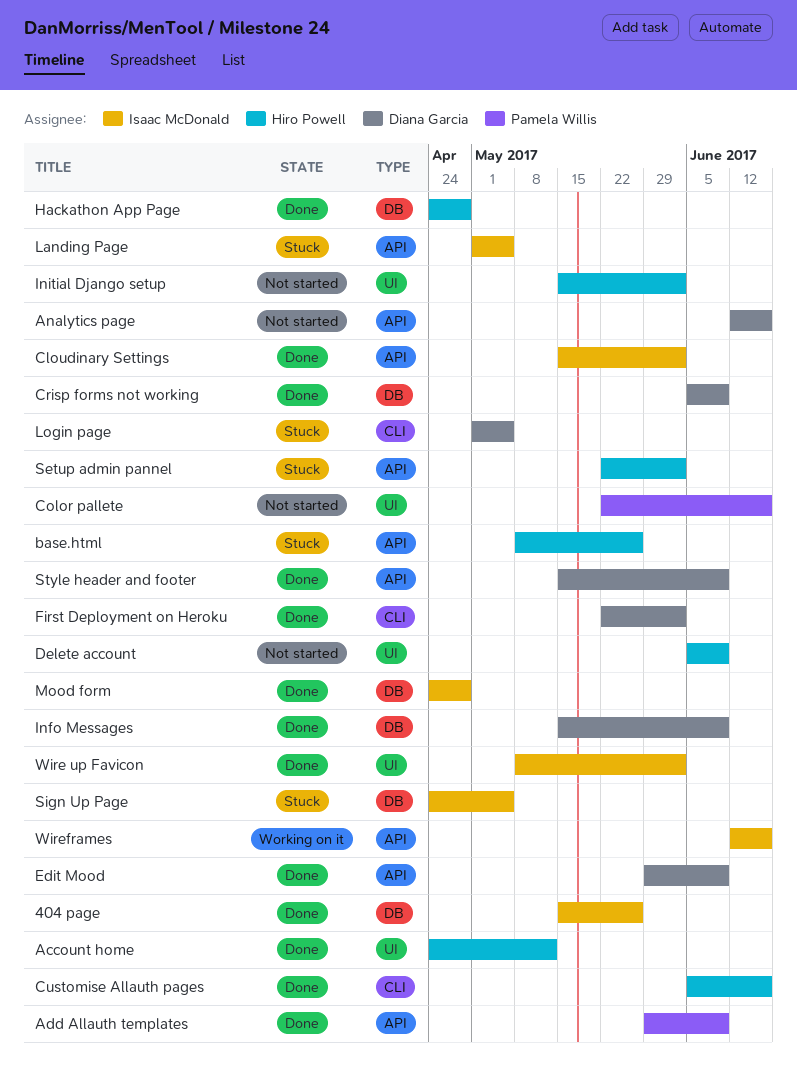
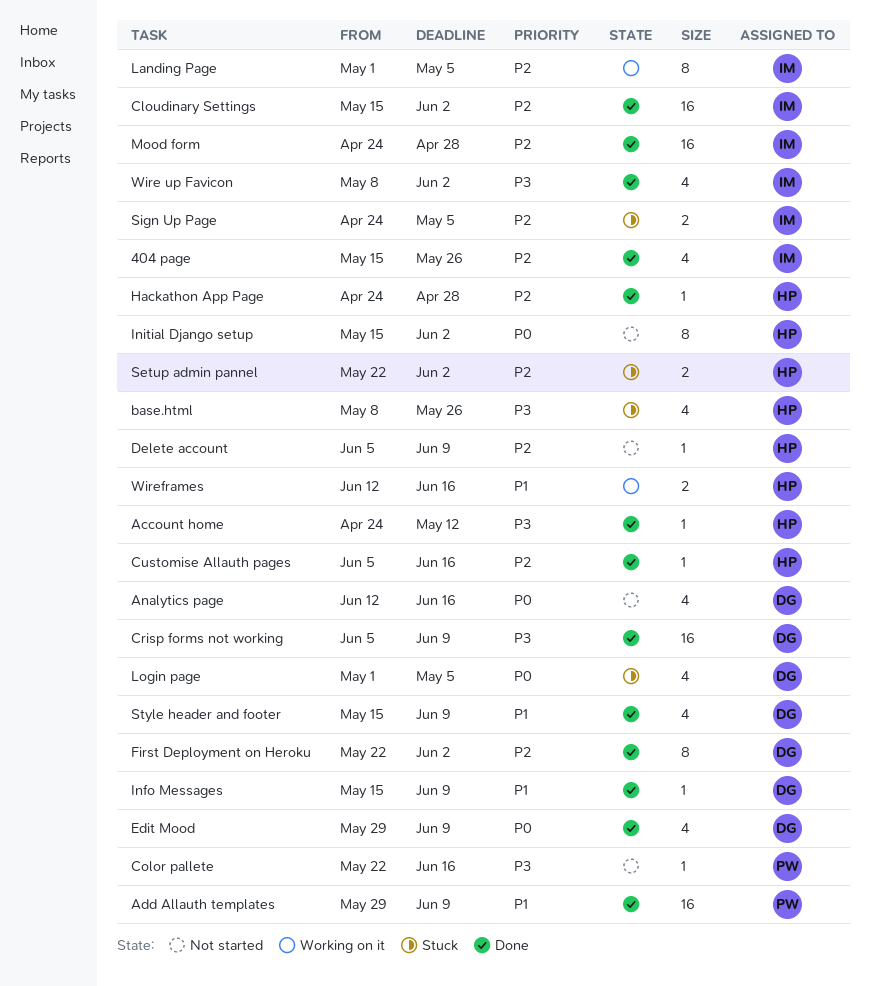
Landing Page, status: Stuck -> Working on it
Wireframes, owner: Isaac McDonald -> Hiro Powell

